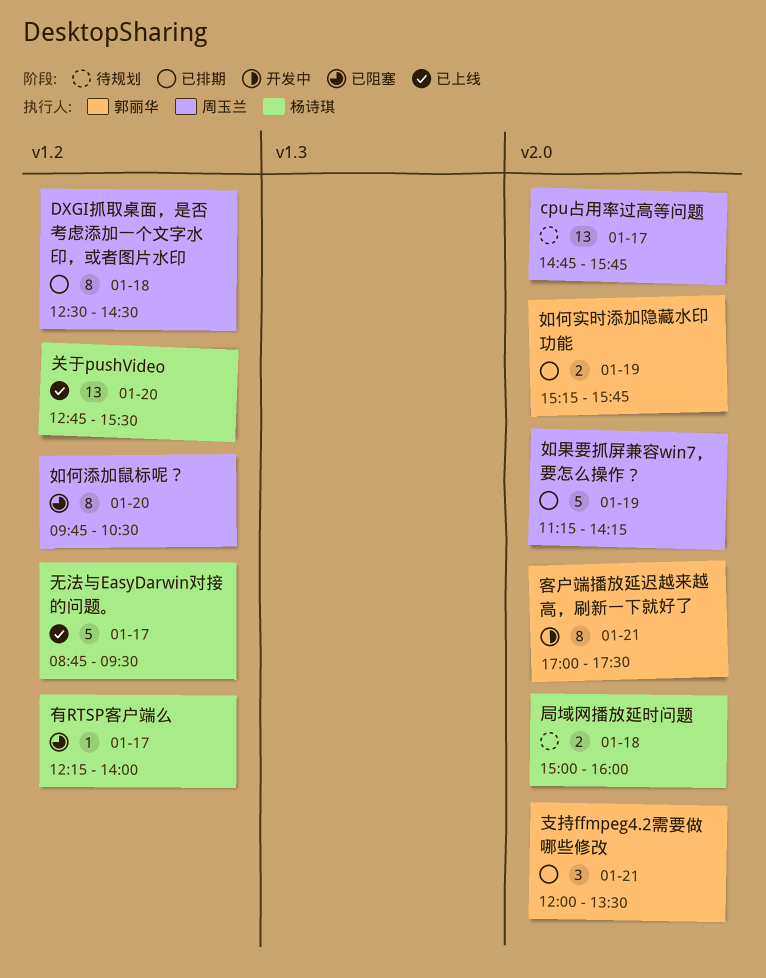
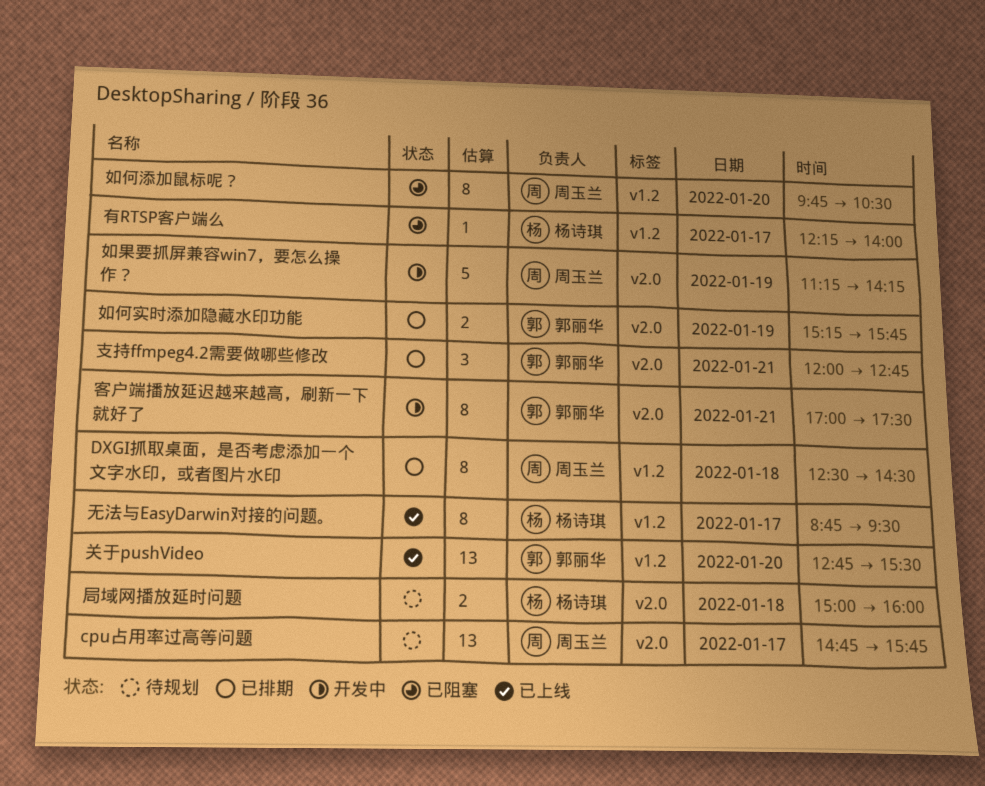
关于pushVideo, owner: 杨诗琪 -> 郭丽华
如果要抓屏兼容win7，要怎么操作？, status: 已排期 -> 开发中
支持ffmpeg4.2需要做哪些修改, ends: 13:30 -> 12:45
无法与EasyDarwin对接的问题。, estimate: 5 -> 8

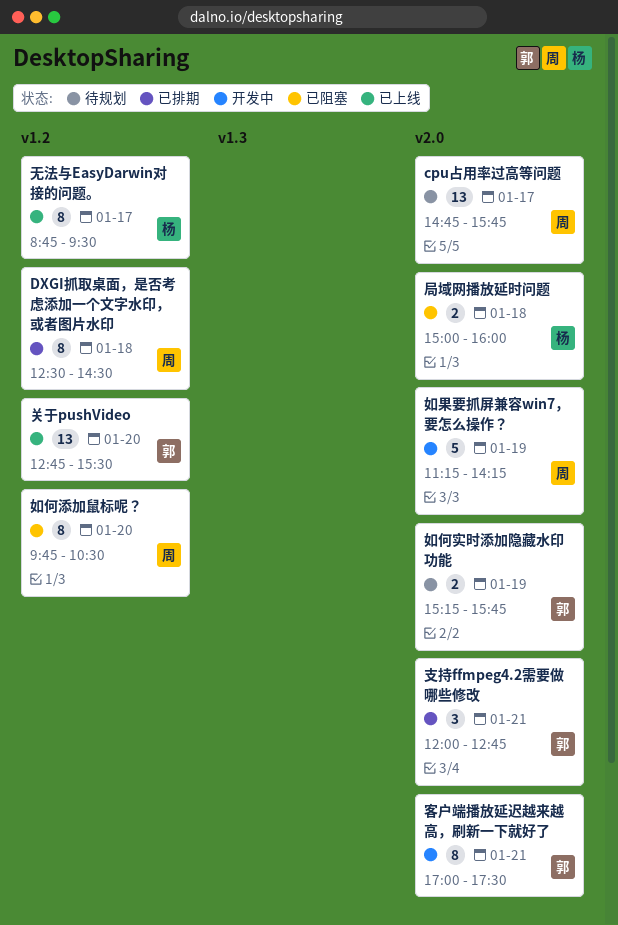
如何实时添加隐藏水印功能, status: 已排期 -> 待规划
局域网播放延时问题, status: 待规划 -> 已阻塞
有RTSP客户端么: present -> none

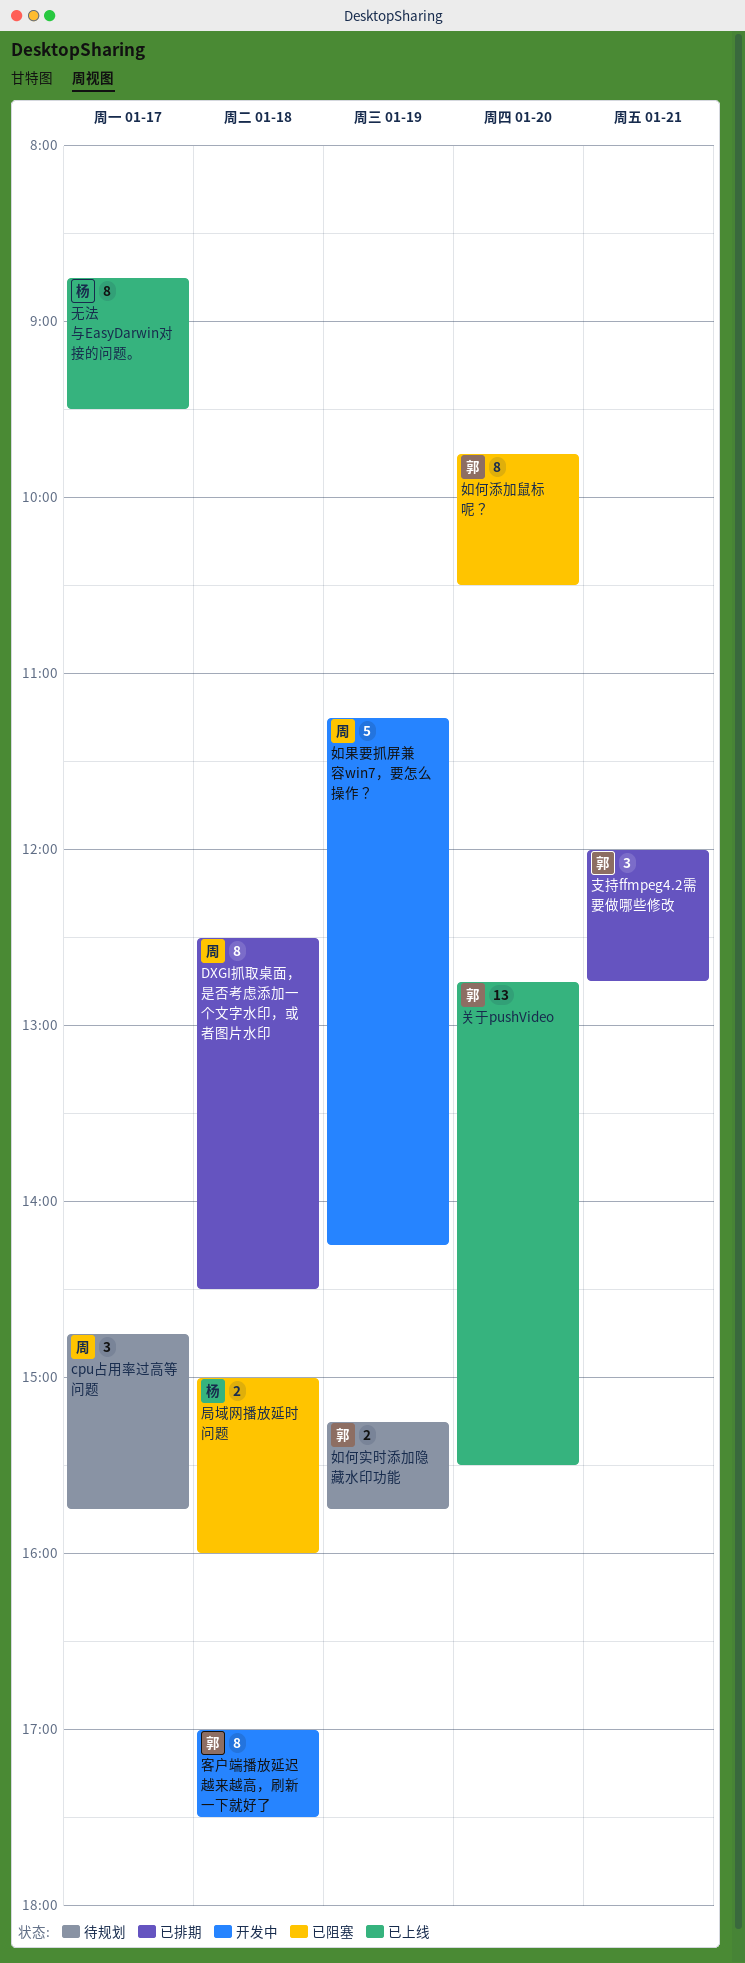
cpu占用率过高等问题, estimate: 13 -> 3
如何添加鼠标呢？, owner: 周 -> 郭
客户端播放延迟越来越高，刷新一下就好了, day: Jan 21 -> Jan 18

